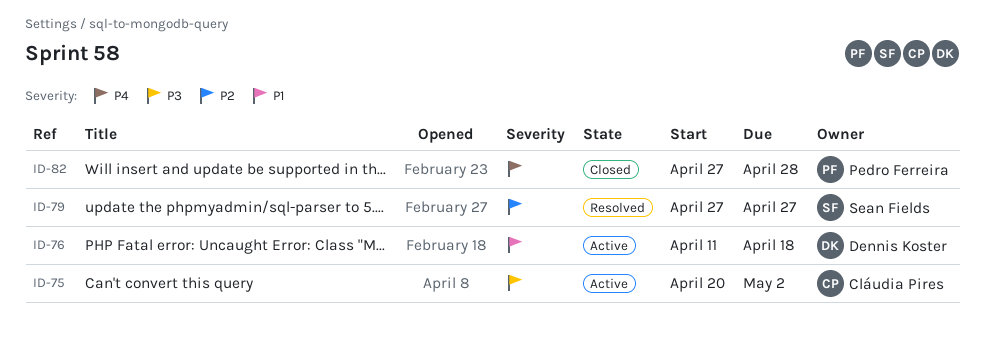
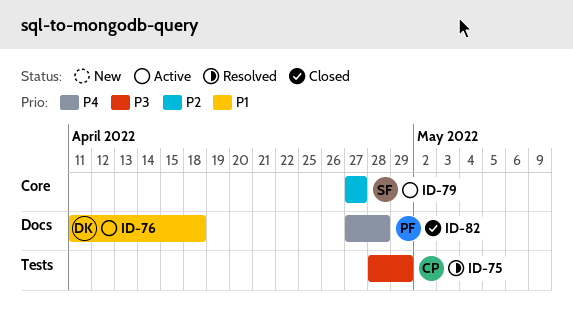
ID-75, status: Active -> Resolved
ID-75, start: Apr 20 -> Apr 28
ID-75, due: May 2 -> Apr 29
ID-79, status: Resolved -> Active

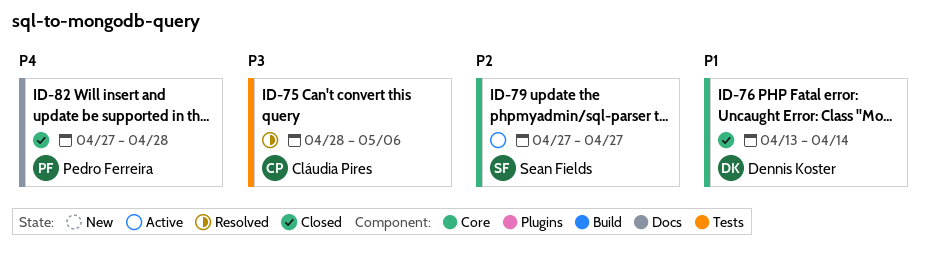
ID-75, due: Apr 29 -> May 6
ID-76, status: Active -> Closed
ID-76, label: Docs -> Core
ID-76, start: Apr 11 -> Apr 13
ID-76, due: Apr 18 -> Apr 14

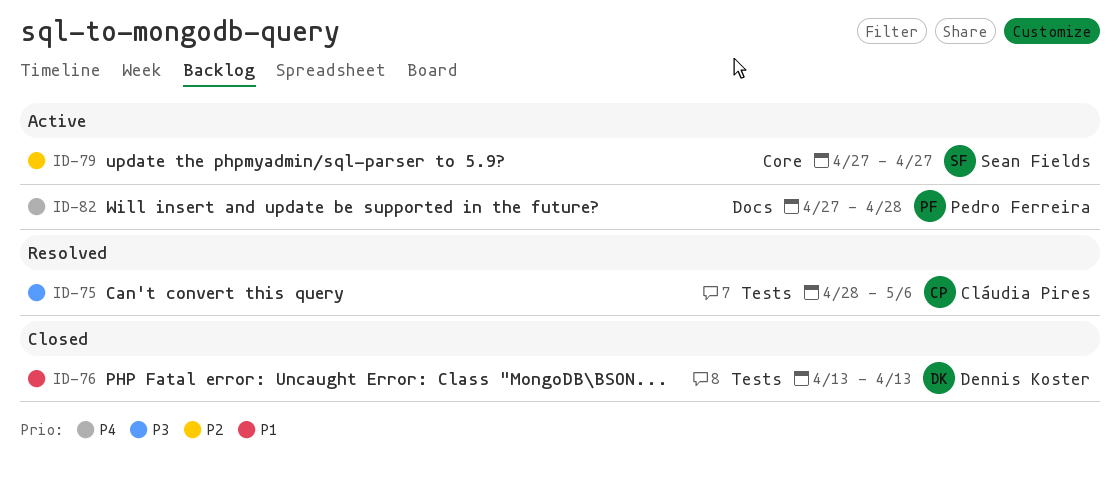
ID-76, label: Core -> Tests
ID-76, due: Apr 14 -> Apr 13
ID-82, status: Closed -> Active

